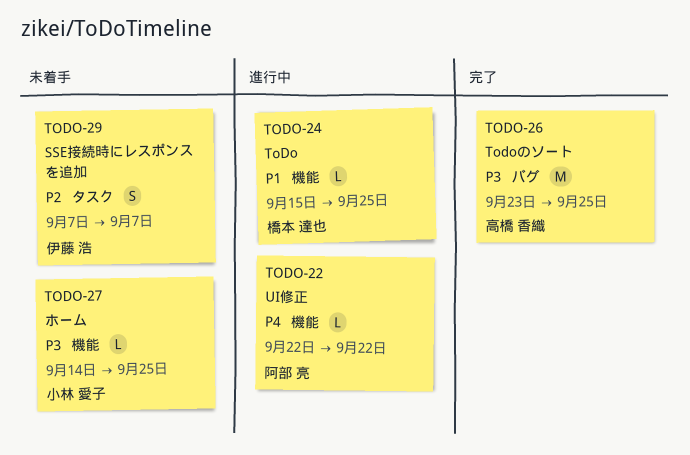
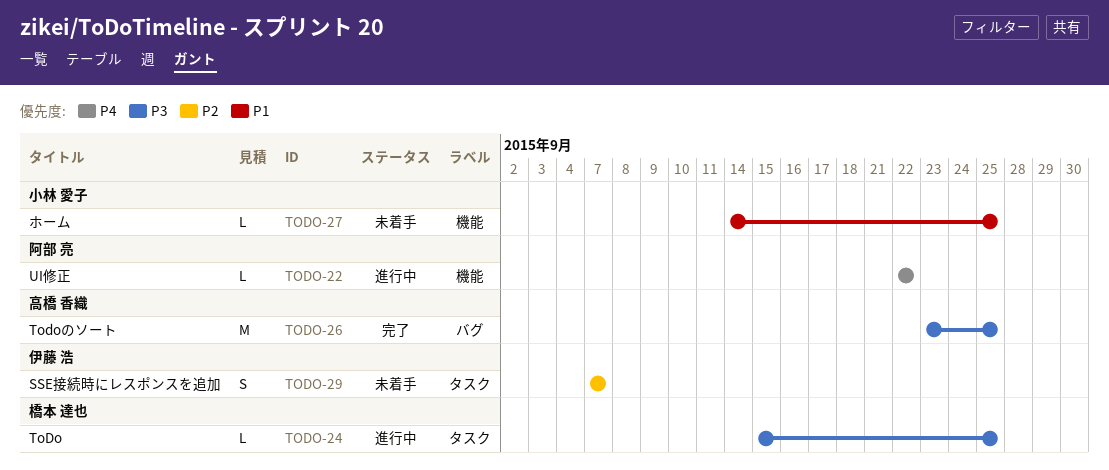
TODO-24, priority: P1 -> P3
TODO-24, label: 機能 -> タスク
TODO-27, priority: P3 -> P1

